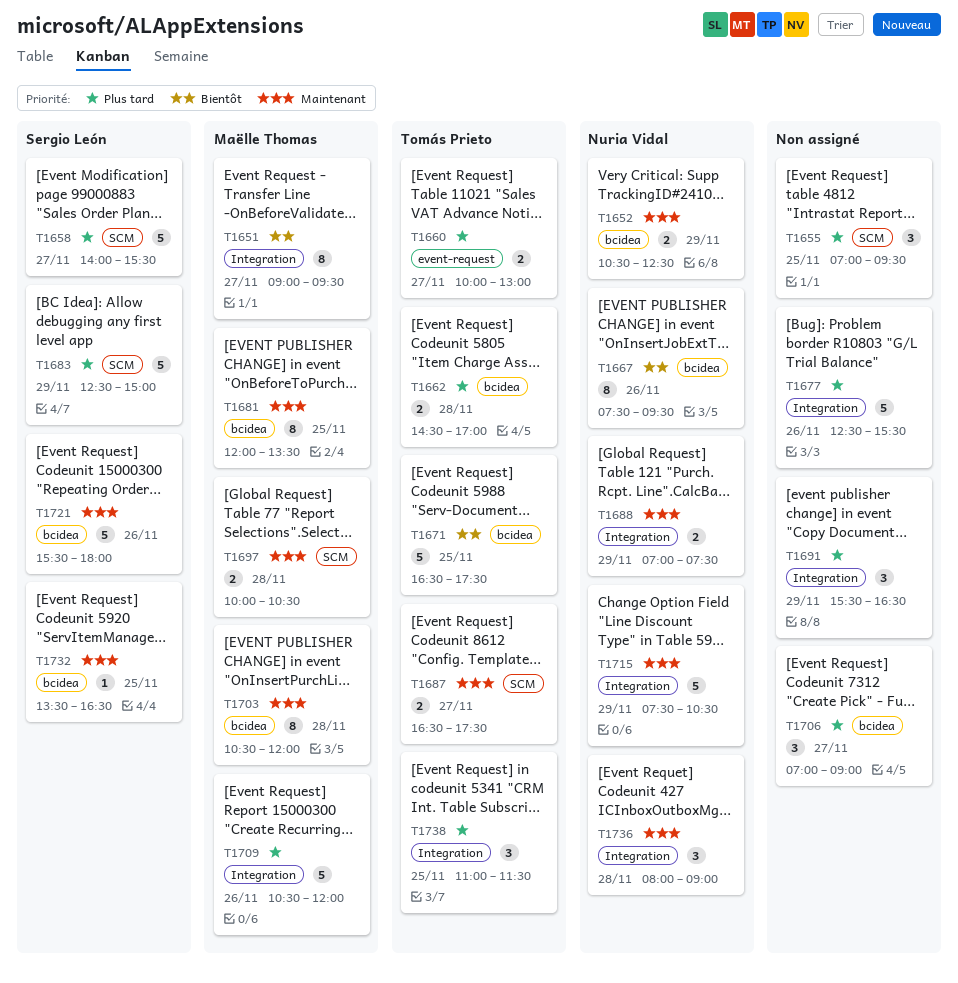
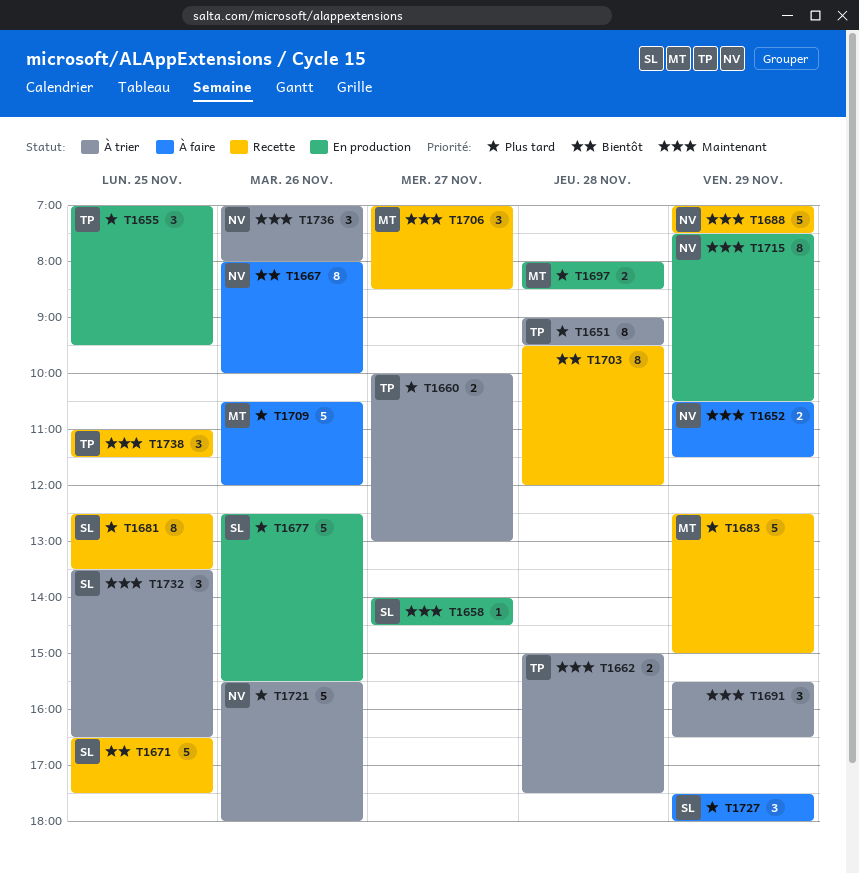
T1651, owner: Maëlle Thomas -> Tomás Prieto
T1651, priority: Bientôt -> Plus tard
T1651, day: Nov 27 -> Nov 28
T1652, ends: 12:30 -> 11:30
T1655, owner: none -> Tomás Prieto
T1658, priority: Plus tard -> Maintenant
T1658, estimate: 5 -> 1
T1658, ends: 15:30 -> 14:30
T1662, priority: Plus tard -> Maintenant
T1662, begins: 14:30 -> 15:00
T1662, ends: 17:00 -> 17:30
T1667, begins: 07:30 -> 08:00
T1667, ends: 09:30 -> 10:00
T1671, owner: Tomás Prieto -> Sergio León
T1677, owner: none -> Sergio León
T1681, owner: Maëlle Thomas -> Sergio León
T1681, priority: Maintenant -> Plus tard
T1681, begins: 12:00 -> 12:30
T1683, owner: Sergio León -> Maëlle Thomas
T1687: present -> none
T1688, estimate: 2 -> 5
T1691, priority: Plus tard -> Maintenant
T1697, priority: Maintenant -> Plus tard
T1697, begins: 10:00 -> 08:00
T1697, ends: 10:30 -> 08:30
T1703, owner: Maëlle Thomas -> none
T1703, priority: Maintenant -> Bientôt
T1703, begins: 10:30 -> 09:30
T1706, owner: none -> Maëlle Thomas
T1706, priority: Plus tard -> Maintenant
T1706, ends: 09:00 -> 08:30
T1715, estimate: 5 -> 8
T1721, owner: Sergio León -> Nuria Vidal
T1721, priority: Maintenant -> Plus tard
T1727: none -> present
T1732, estimate: 1 -> 3
T1736, day: Nov 28 -> Nov 26
T1736, begins: 08:00 -> 07:00
T1736, ends: 09:00 -> 08:00
T1738, priority: Plus tard -> Maintenant

